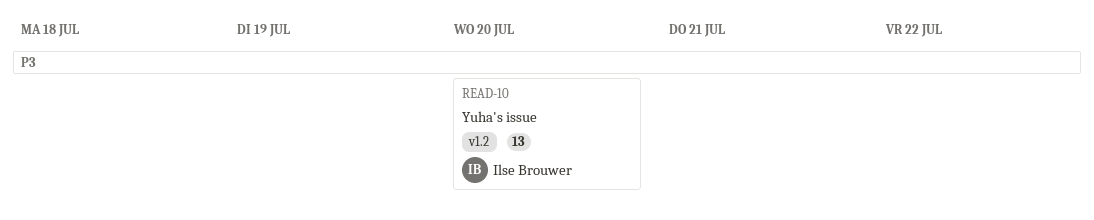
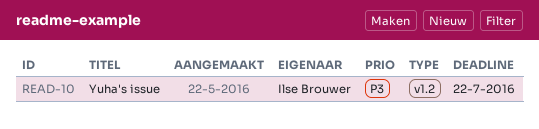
READ-10, due: Jul 20 -> Jul 22

